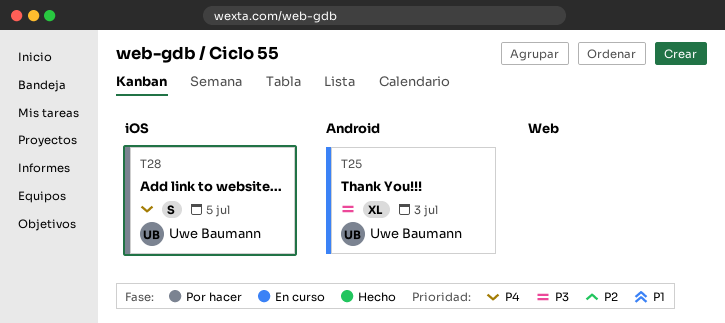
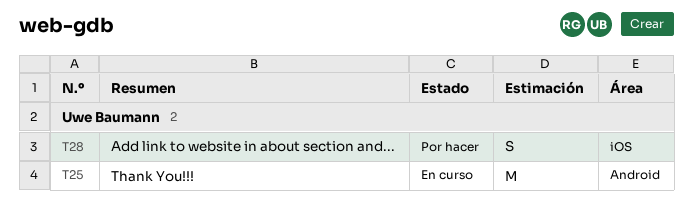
T25, estimate: XL -> M

